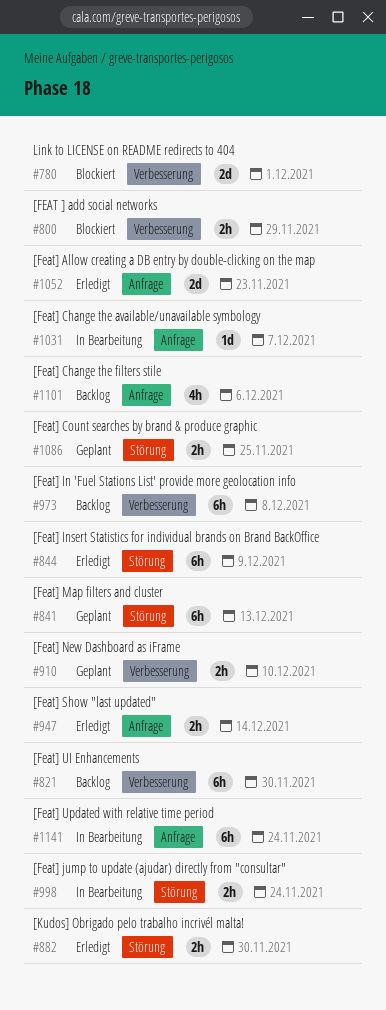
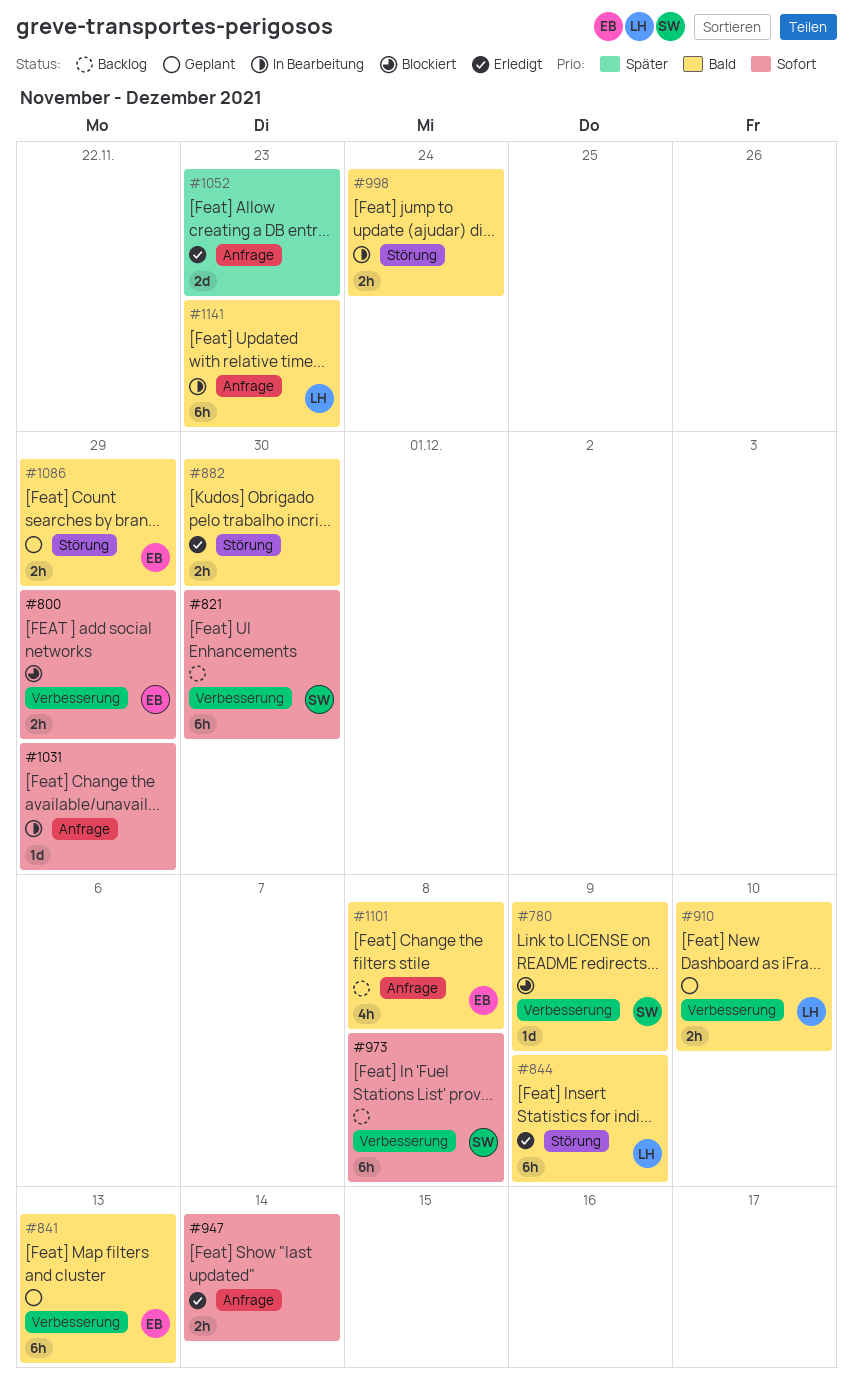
#780, estimate: 2d -> 1d
#780, due: Dec 1 -> Dec 9
#841, label: Störung -> Verbesserung
#1031, due: Dec 7 -> Nov 29
#1086, due: Nov 25 -> Nov 29
#1101, due: Dec 6 -> Dec 8
#1141, due: Nov 24 -> Nov 23

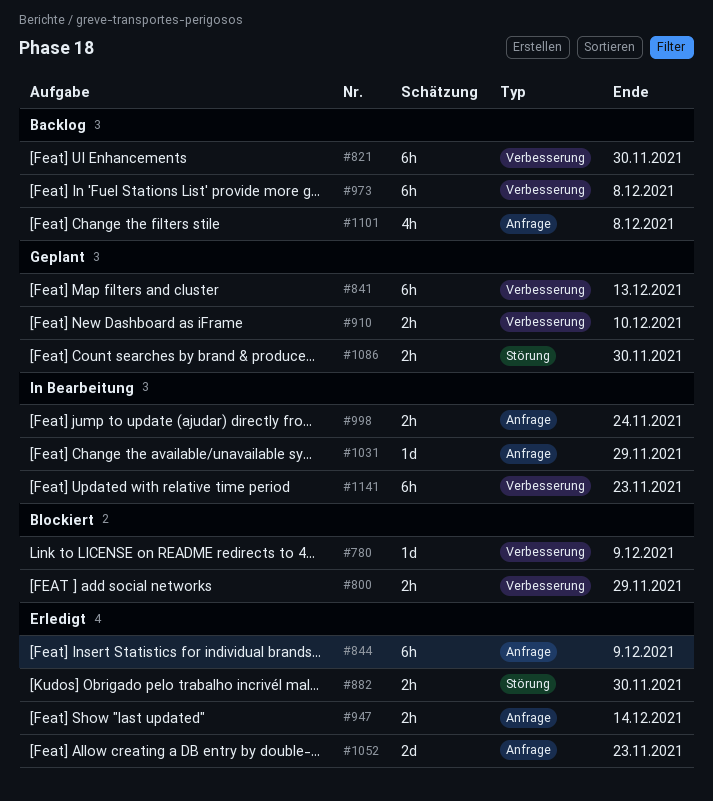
#844, label: Störung -> Anfrage
#998, label: Störung -> Anfrage
#1086, due: Nov 29 -> Nov 30
#1141, label: Anfrage -> Verbesserung

